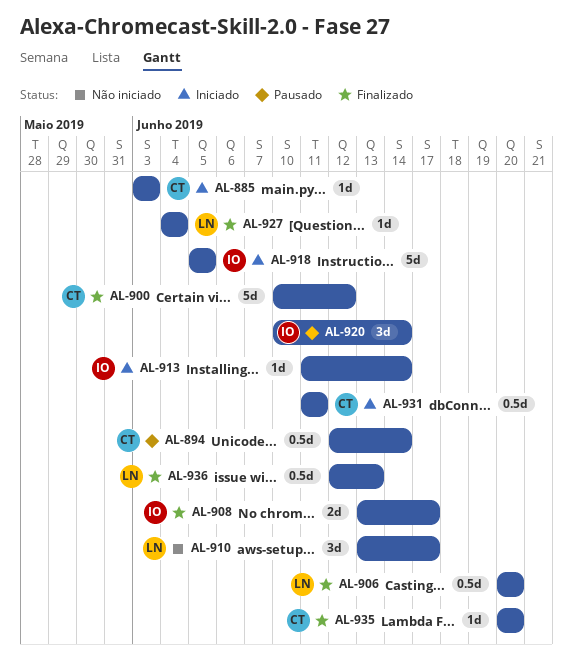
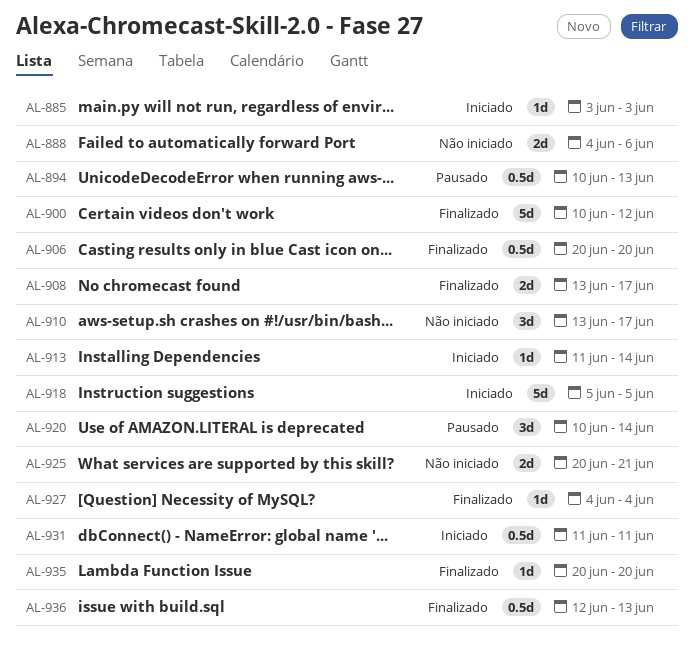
AL-888: none -> present
AL-894, start: Jun 12 -> Jun 10
AL-894, due: Jun 14 -> Jun 13
AL-925: none -> present

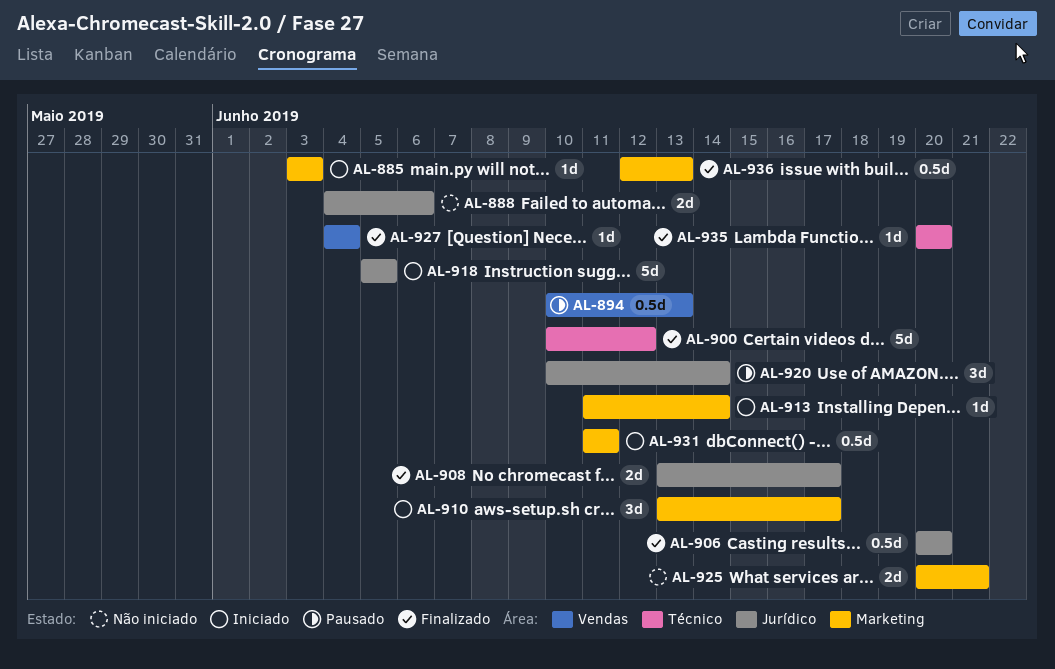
AL-910, status: Não iniciado -> Iniciado

